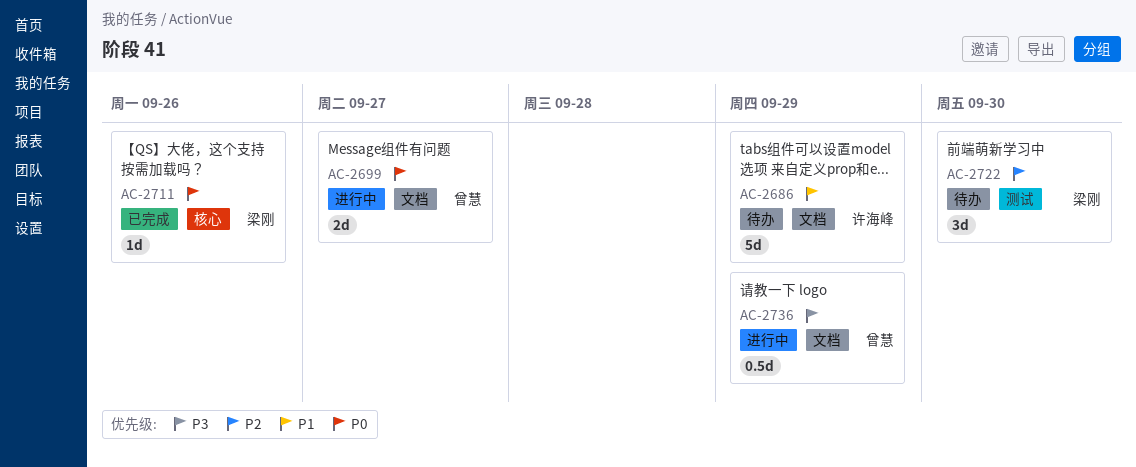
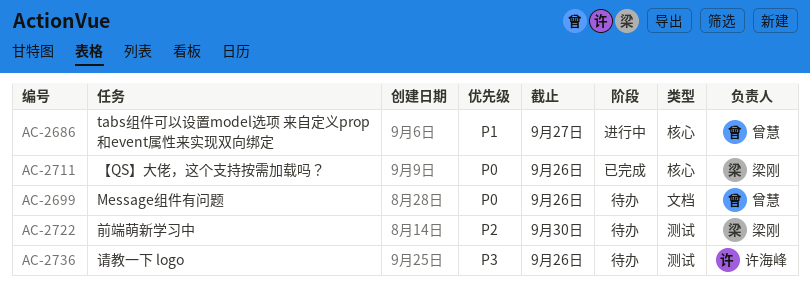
AC-2686, status: 待办 -> 进行中
AC-2686, owner: 许海峰 -> 曾慧
AC-2686, label: 文档 -> 核心
AC-2686, due: Sep 29 -> Sep 27
AC-2699, status: 进行中 -> 待办
AC-2699, due: Sep 27 -> Sep 26
AC-2736, status: 进行中 -> 待办
AC-2736, owner: 曾慧 -> 许海峰
AC-2736, label: 文档 -> 测试
AC-2736, due: Sep 29 -> Sep 26

